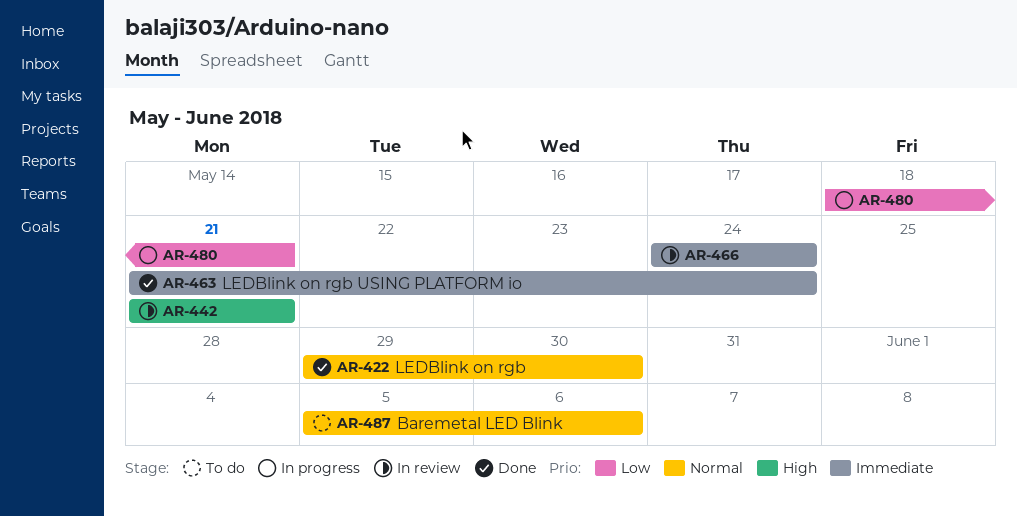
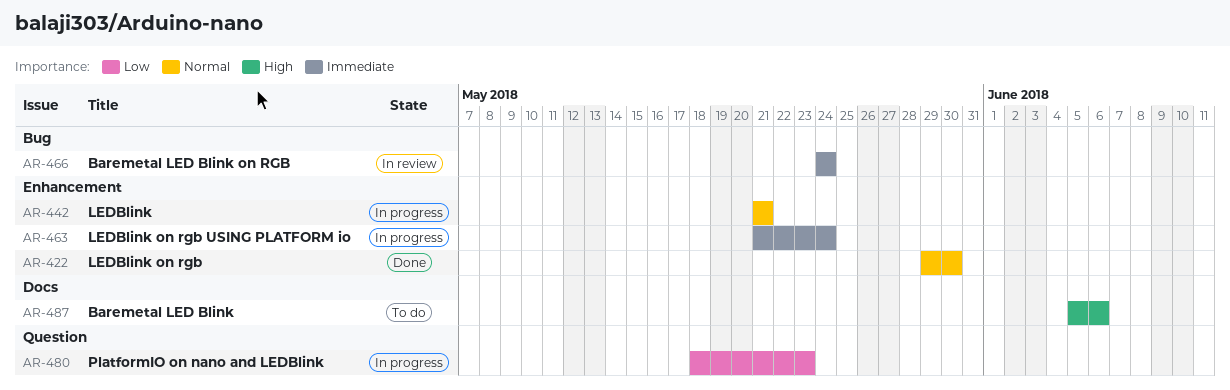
AR-442, status: In review -> In progress
AR-442, priority: High -> Normal
AR-463, status: Done -> In progress
AR-480, due: May 21 -> May 23
AR-487, priority: Normal -> High

